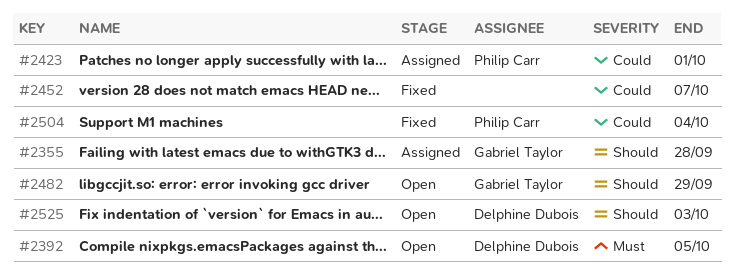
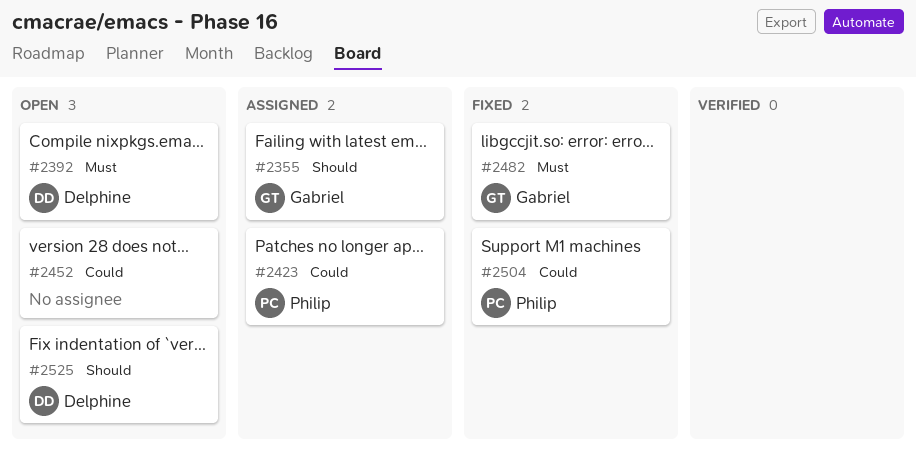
#2452, status: Fixed -> Open
#2482, status: Open -> Fixed
#2482, priority: Should -> Must

